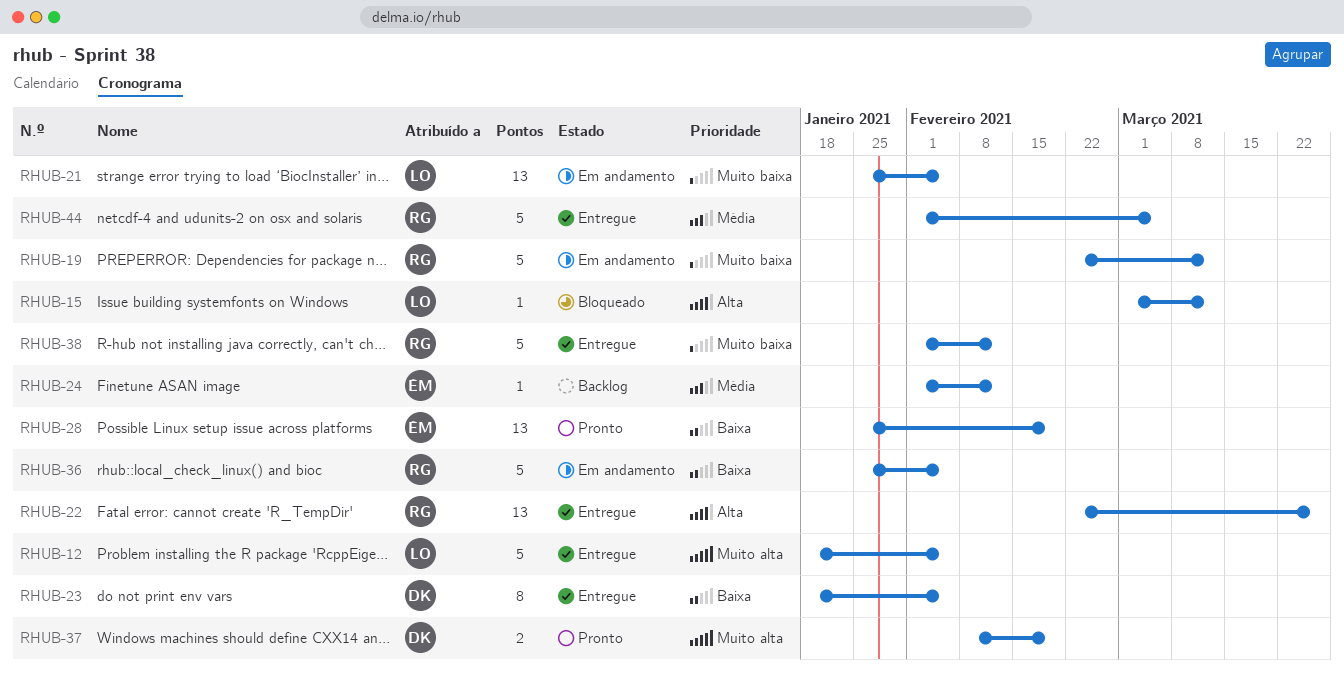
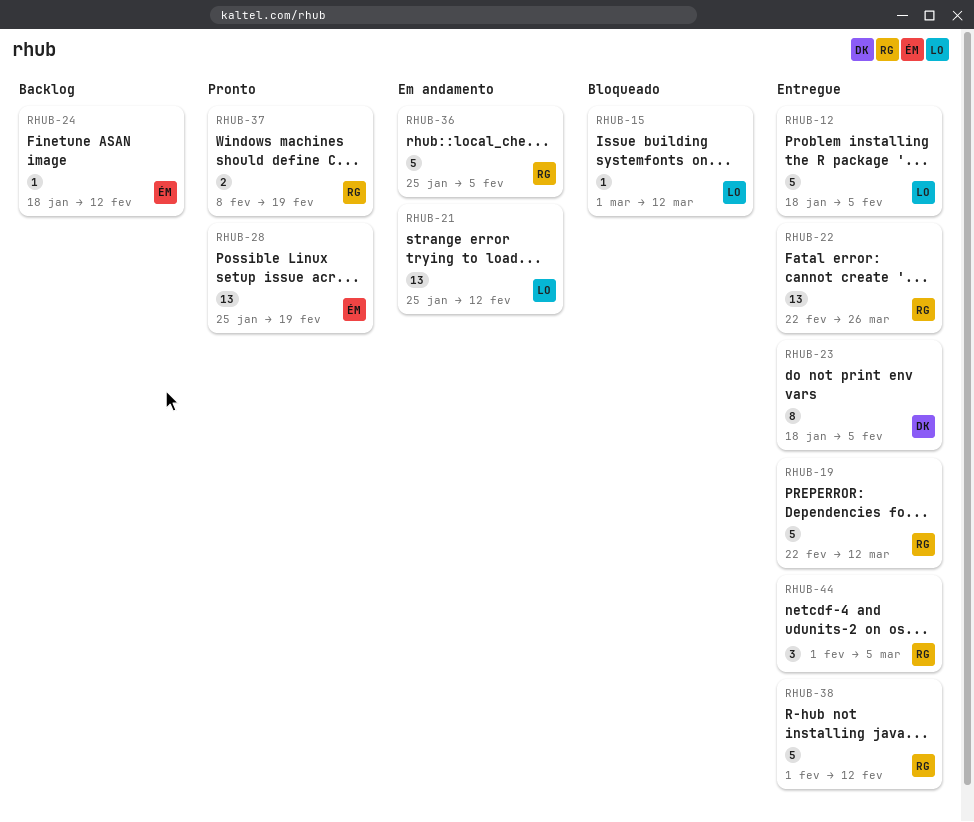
RHUB-19, status: Em andamento -> Entregue
RHUB-21, due: Feb 5 -> Feb 12
RHUB-24, start: Feb 1 -> Jan 18
RHUB-37, owner: DK -> RG
RHUB-44, estimate: 5 -> 3

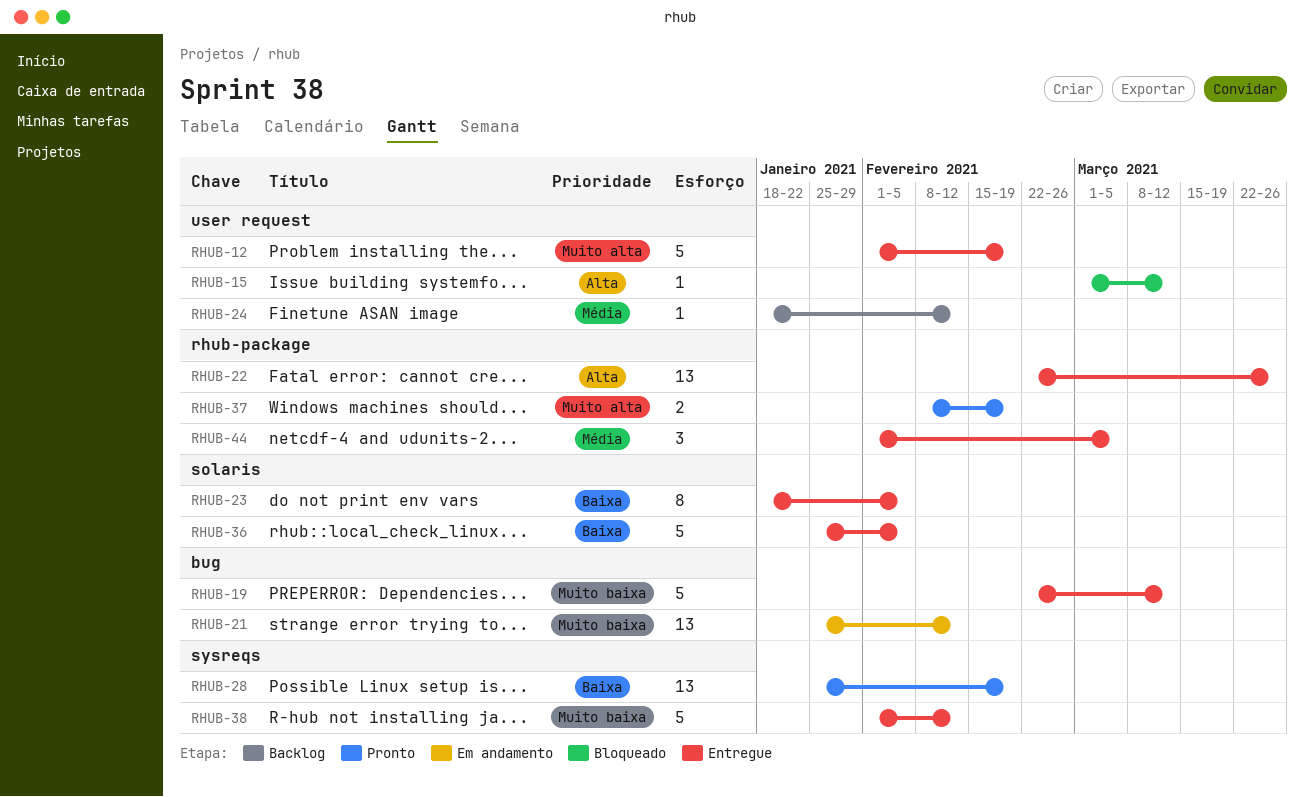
RHUB-12, start: Jan 18 -> Feb 1
RHUB-12, due: Feb 5 -> Feb 19
RHUB-36, status: Em andamento -> Entregue

